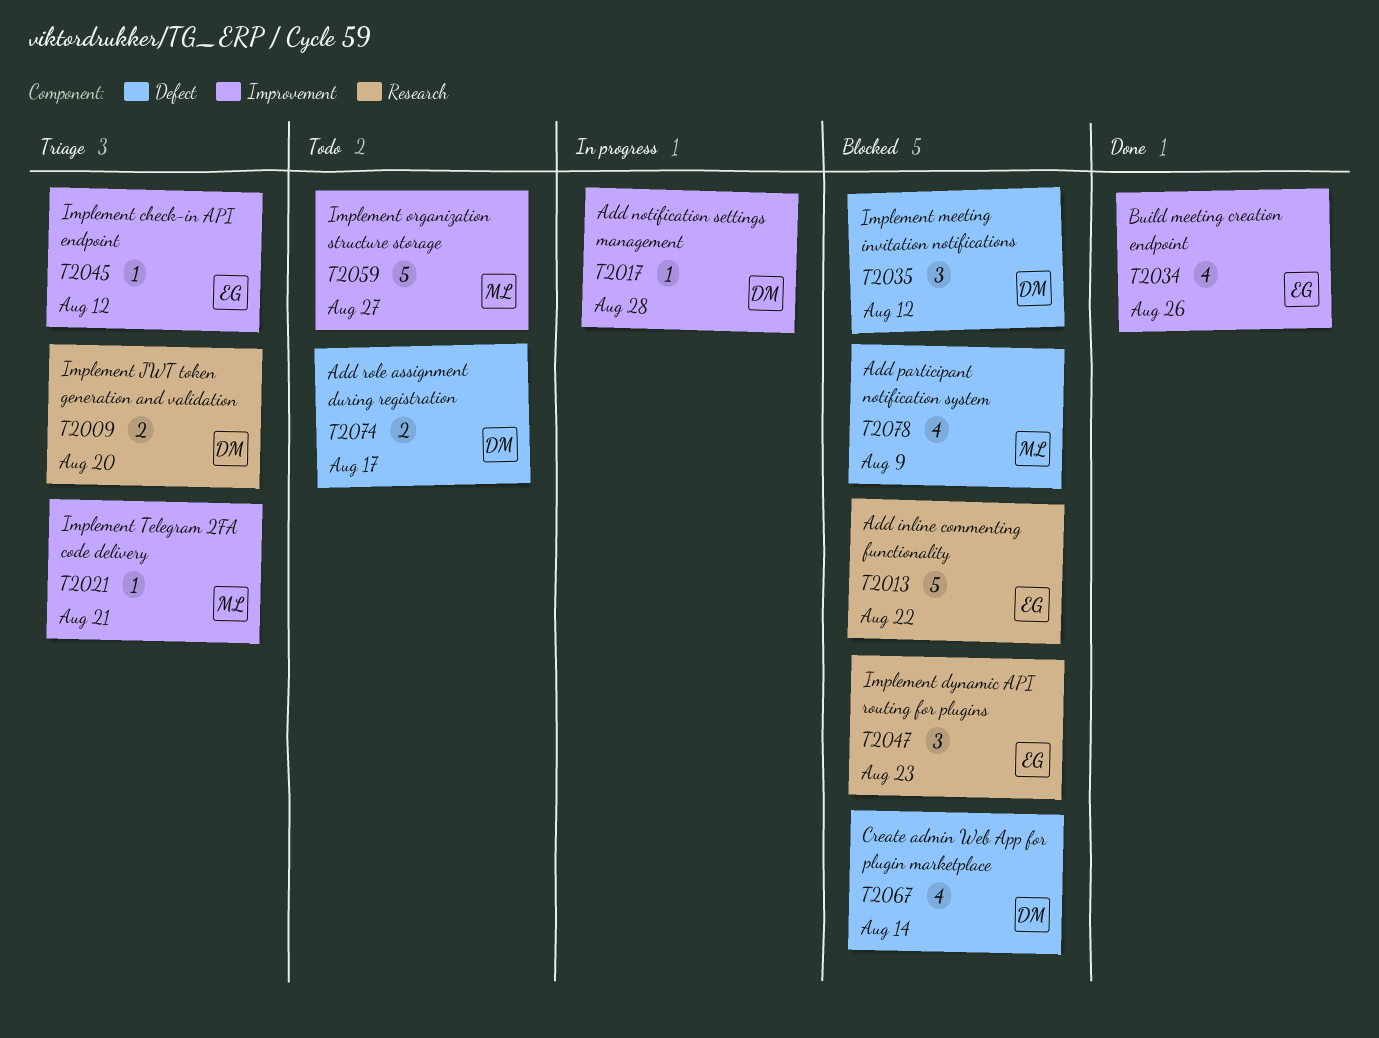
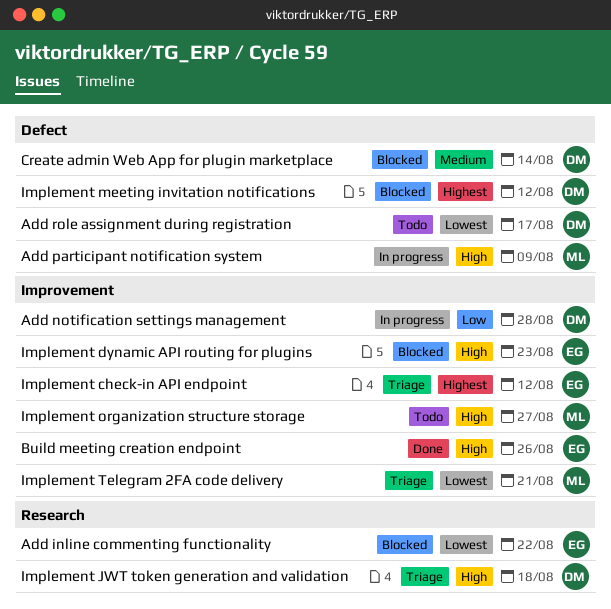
Add participant notification system, status: Blocked -> In progress
Implement dynamic API routing for plugins, label: Research -> Improvement
Implement JWT token generation and validation, due: Aug 20 -> Aug 18

